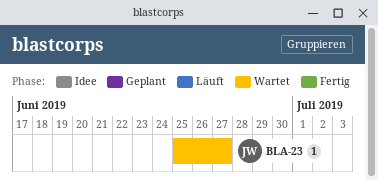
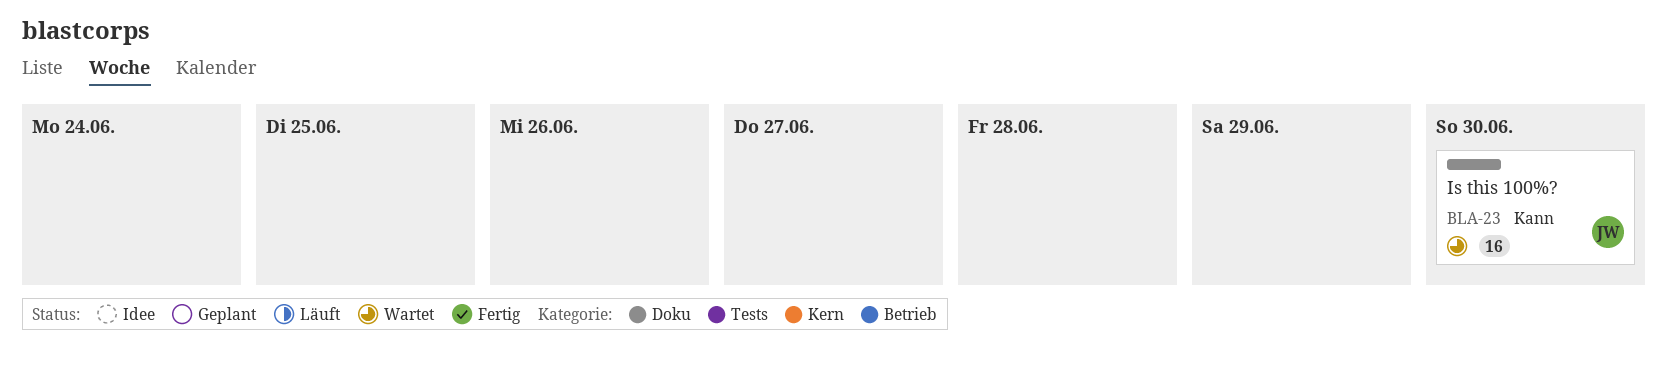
BLA-23, estimate: 1 -> 16
BLA-23, due: Jun 27 -> Jun 30

